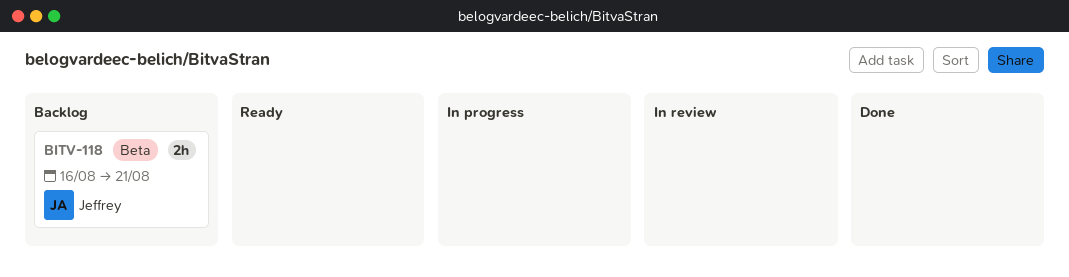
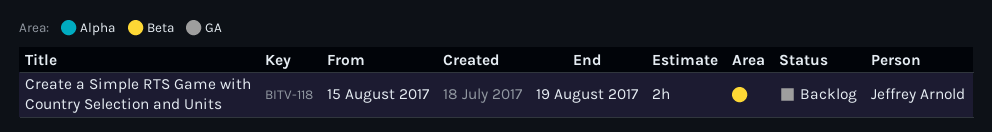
BITV-118, start: Aug 16 -> Aug 15
BITV-118, due: Aug 21 -> Aug 19

